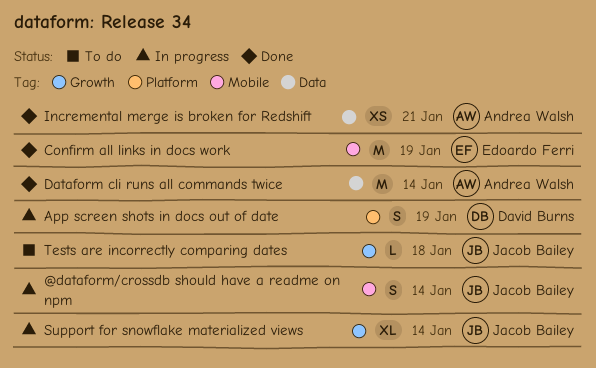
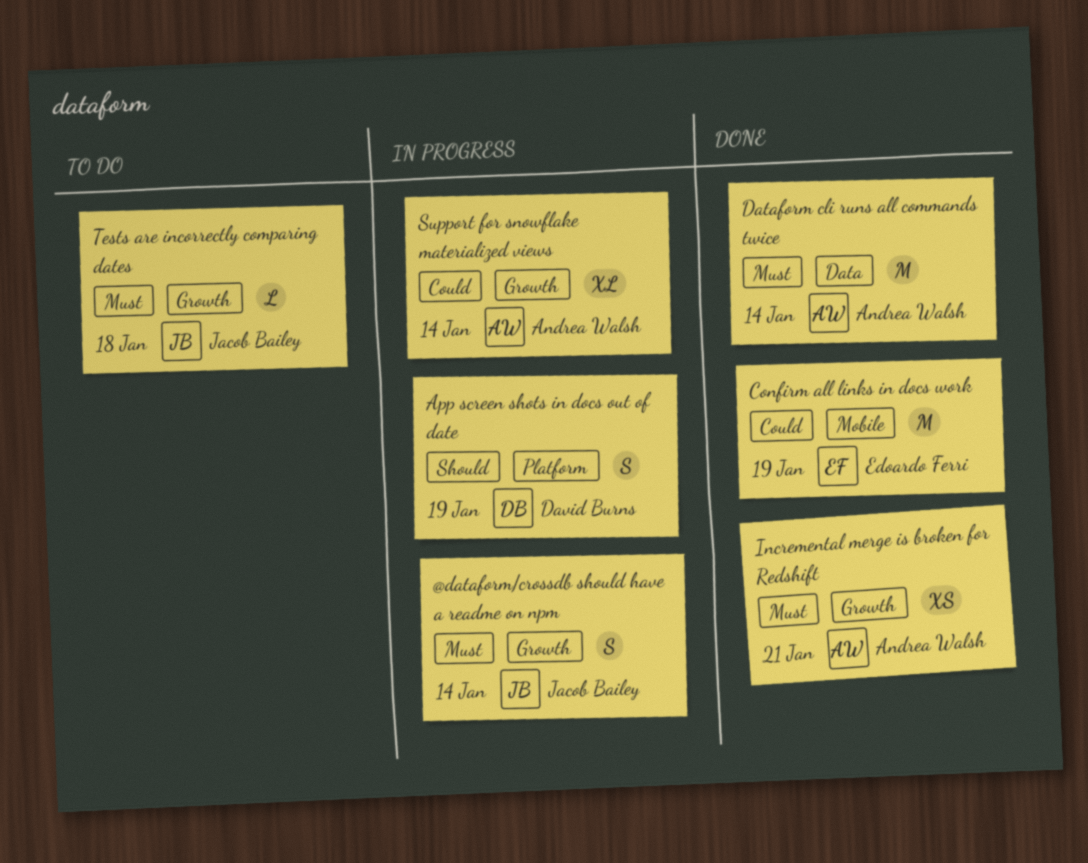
@dataform/crossdb should have a readme on npm, label: Mobile -> Growth
Incremental merge is broken for Redshift, label: Data -> Growth
Support for snowflake materialized views, owner: Jacob Bailey -> Andrea Walsh

